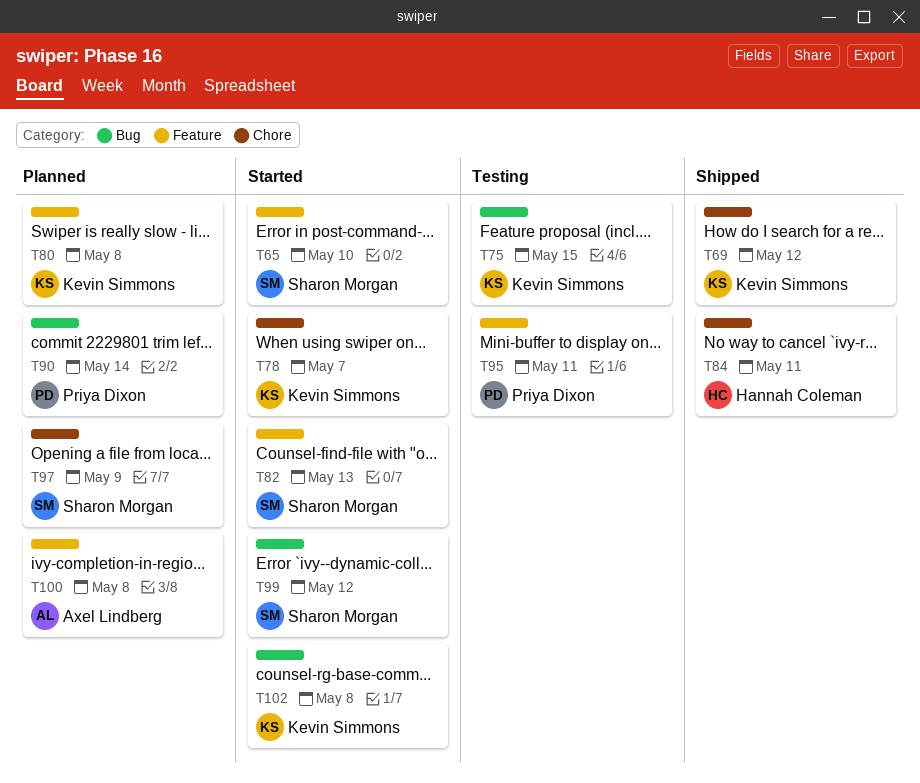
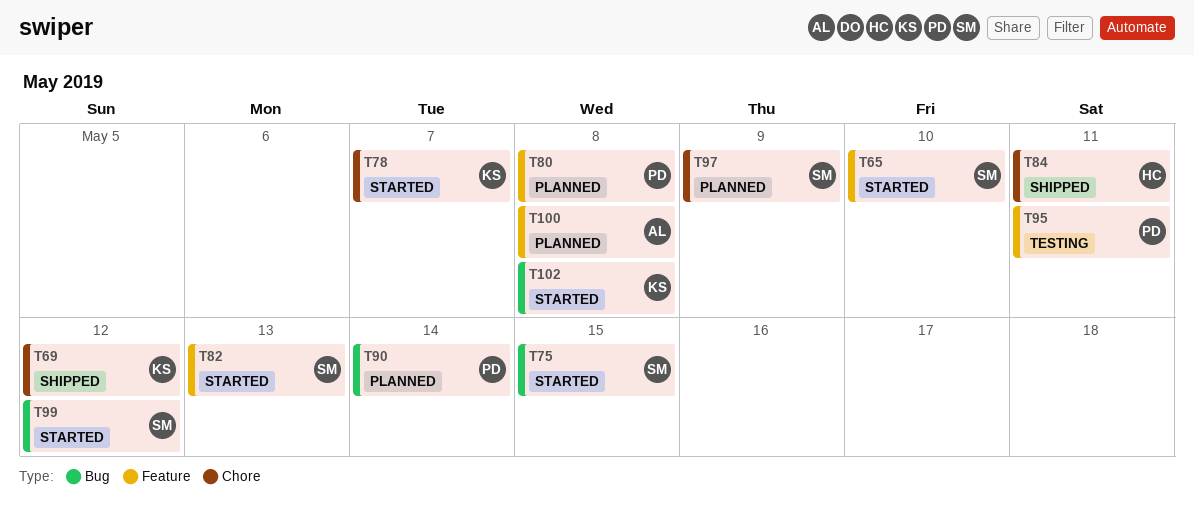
T75, status: Testing -> Started
T75, owner: Kevin Simmons -> Sharon Morgan
T80, owner: Kevin Simmons -> Priya Dixon

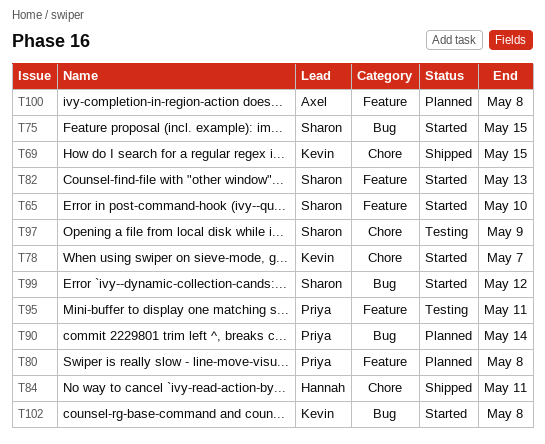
T69, due: May 12 -> May 15
T97, status: Planned -> Testing

